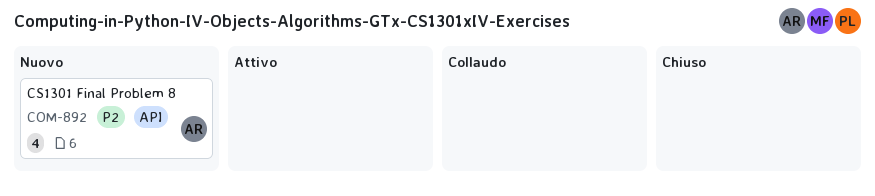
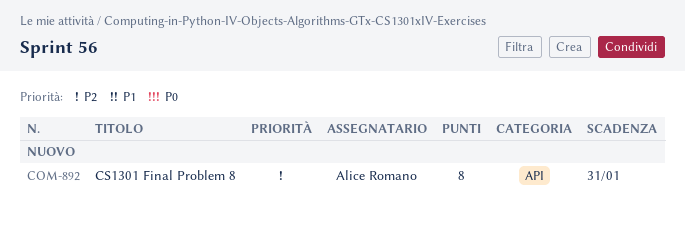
COM-892, estimate: 4 -> 8

